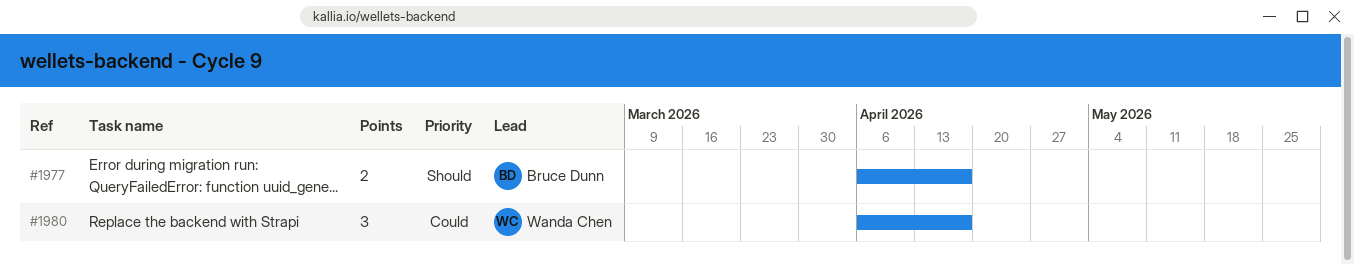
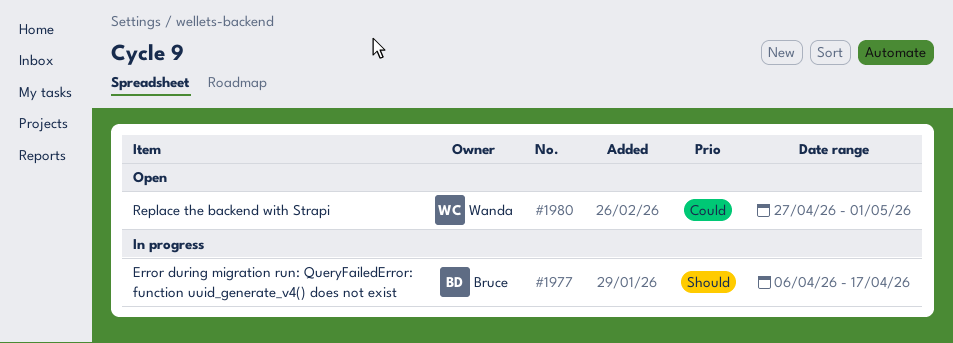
#1980, start: Apr 6 -> Apr 27
#1980, due: Apr 17 -> May 1

